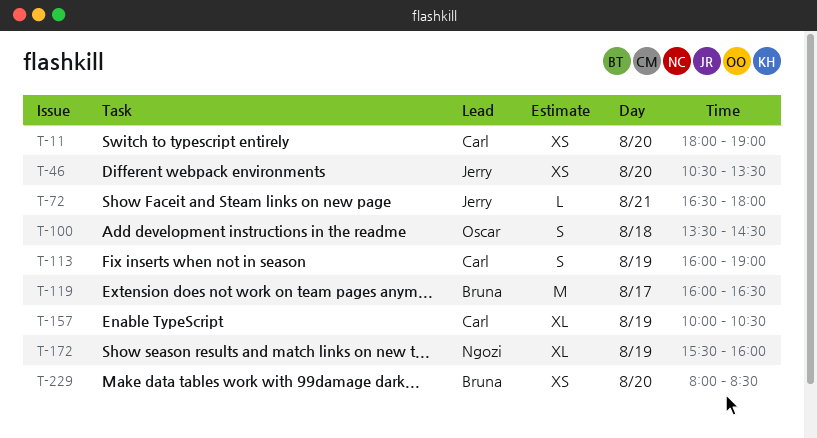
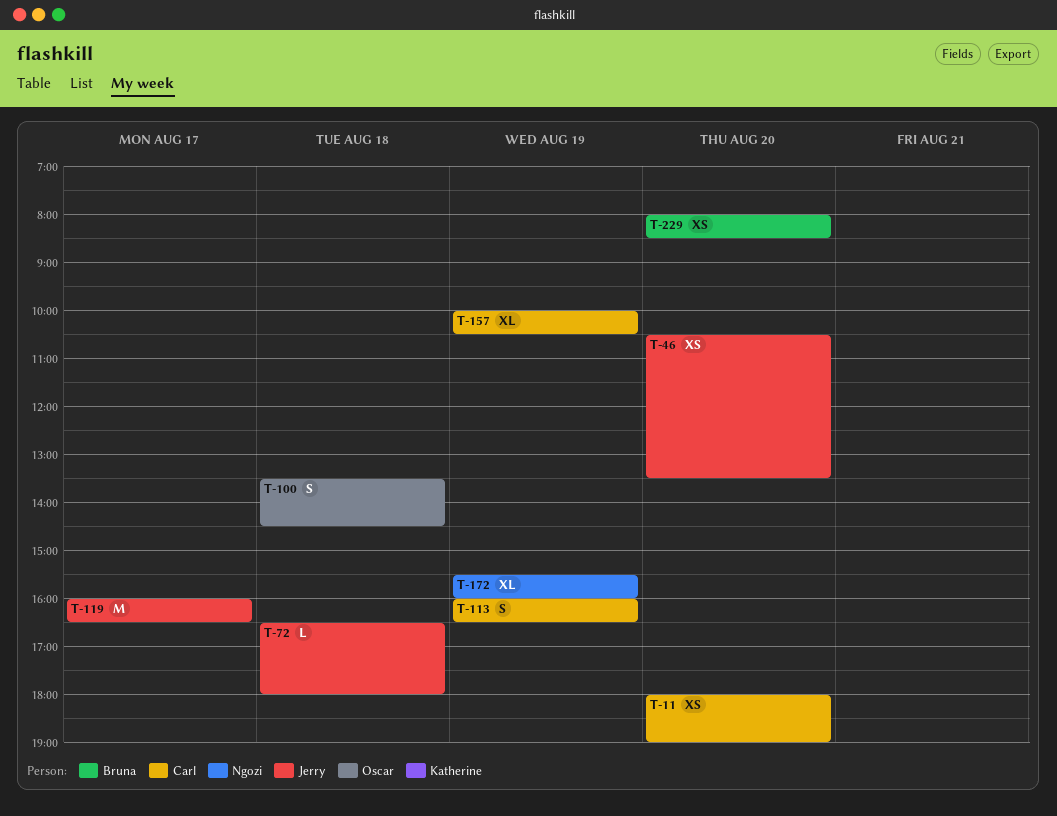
T-72, day: Aug 21 -> Aug 18
T-113, ends: 19:00 -> 16:30
T-119, owner: Bruna -> Jerry

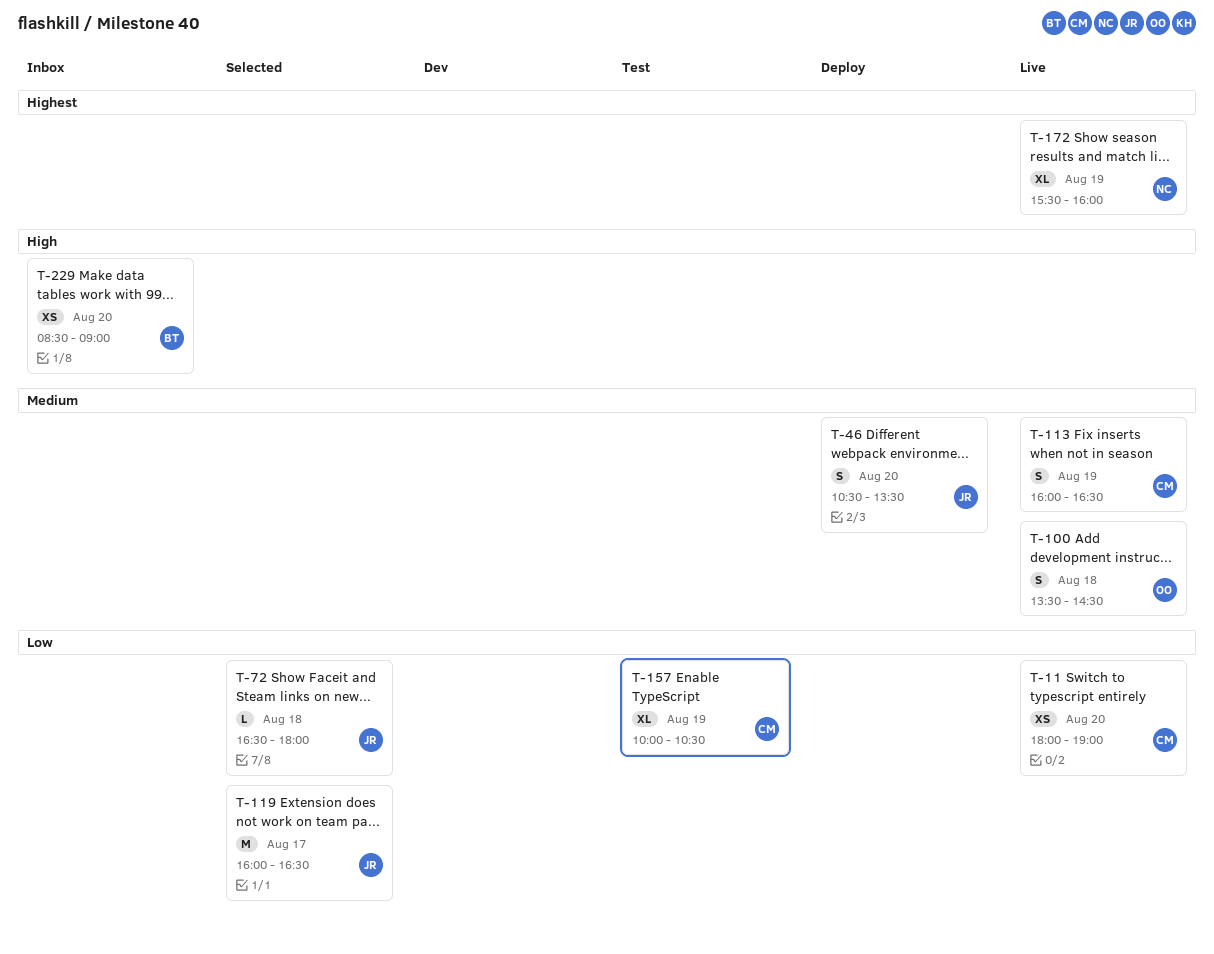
T-46, estimate: XS -> S
T-229, begins: 08:00 -> 08:30
T-229, ends: 08:30 -> 09:00

